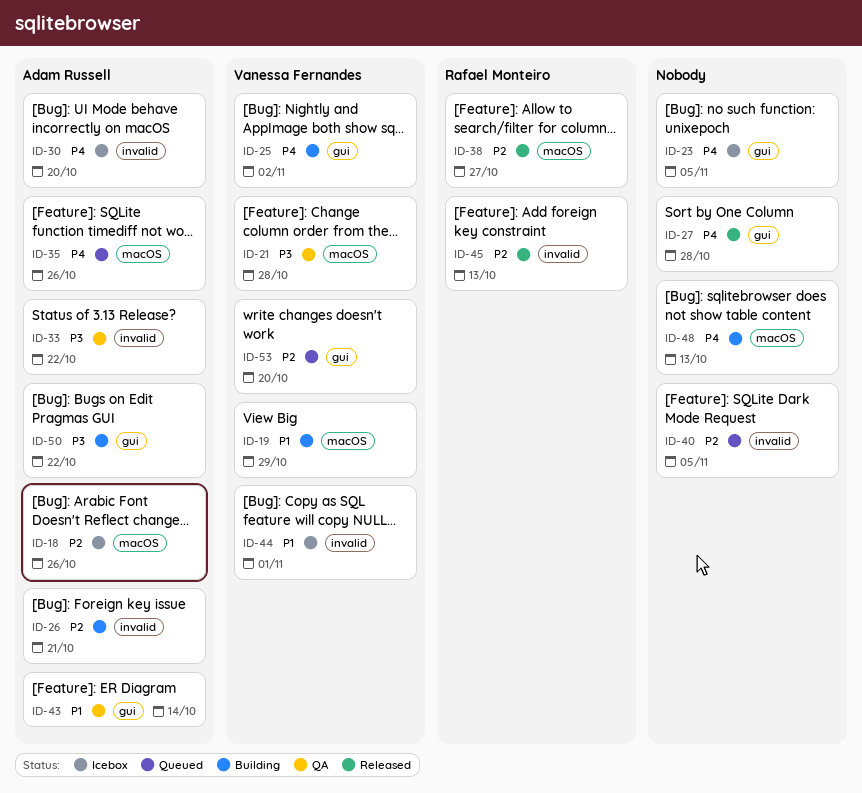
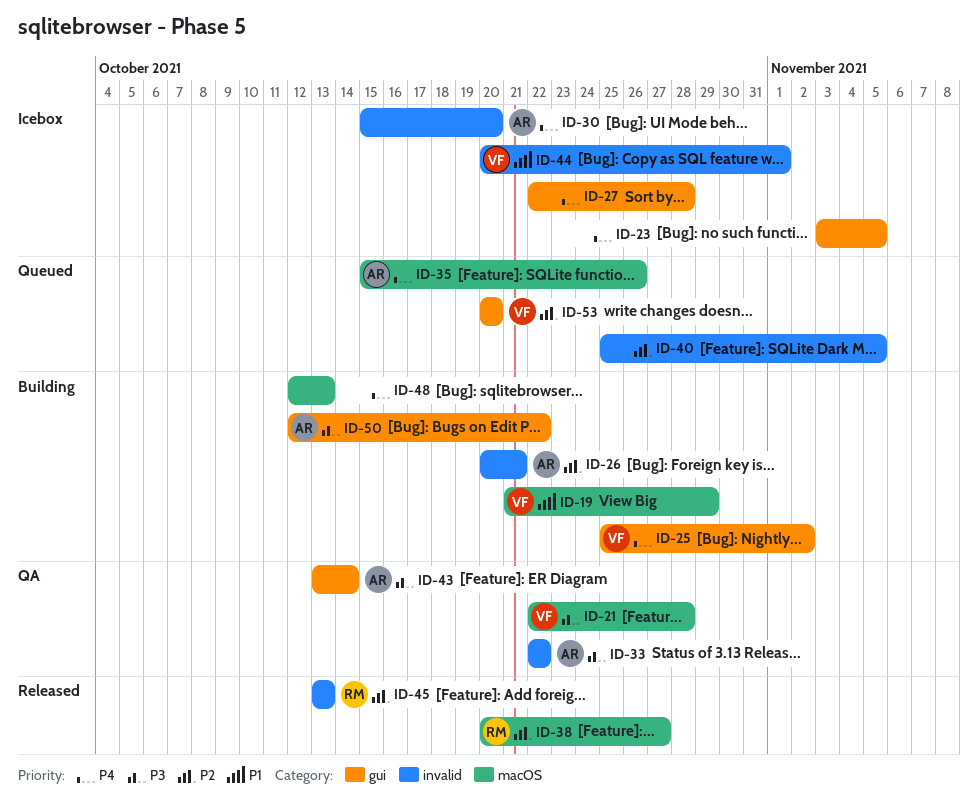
ID-18: present -> none
ID-27, status: Released -> Icebox
ID-43, priority: P1 -> P3

